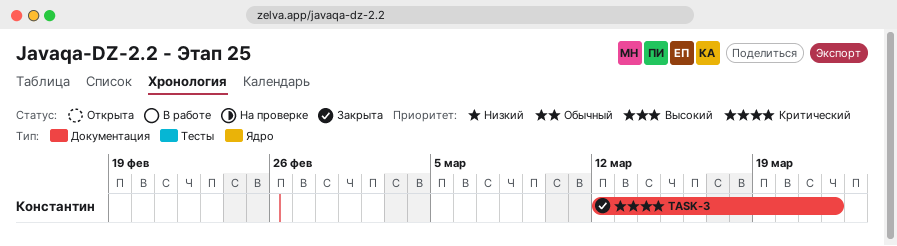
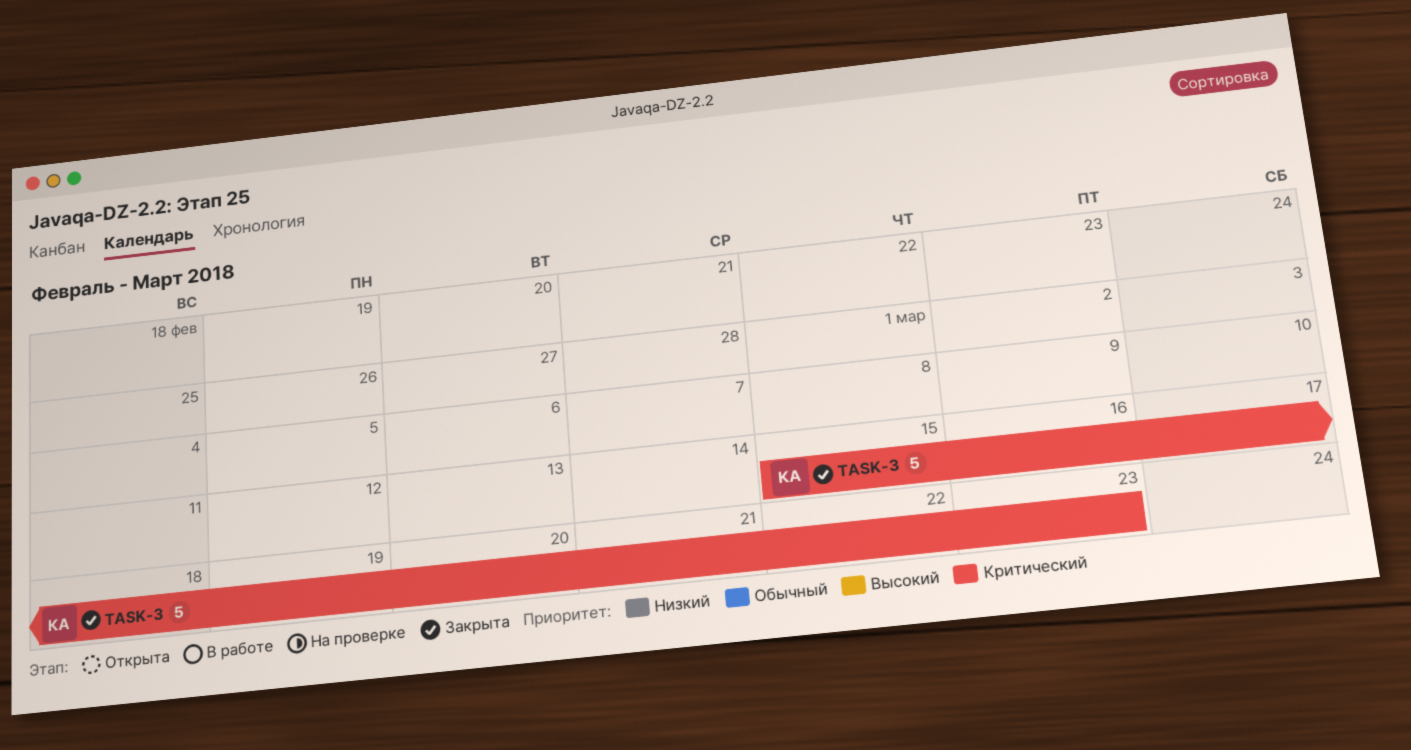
TASK-3, start: Mar 12 -> Mar 15
TASK-3, due: Mar 22 -> Mar 23

